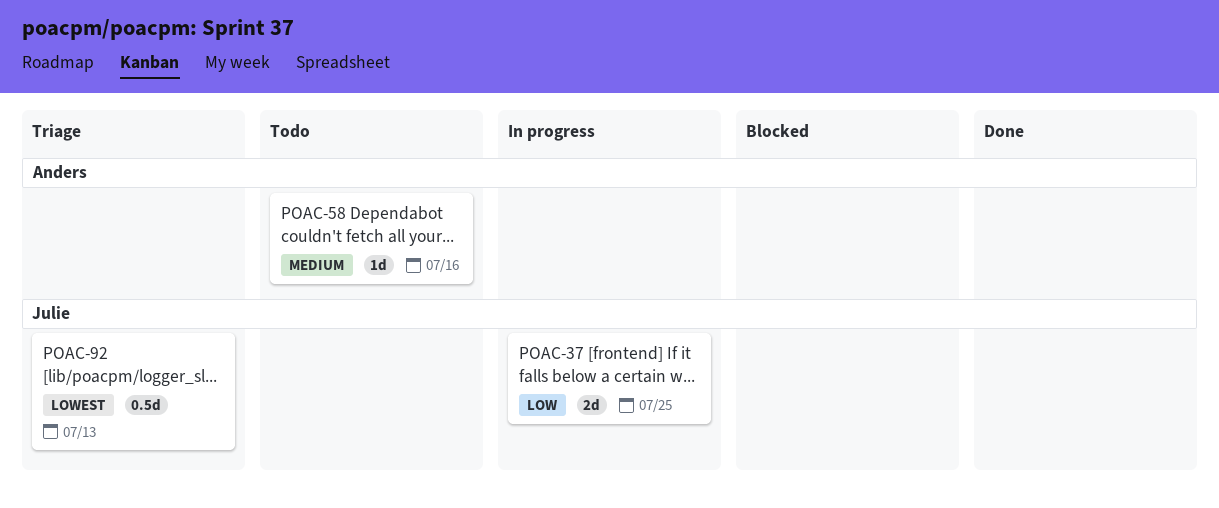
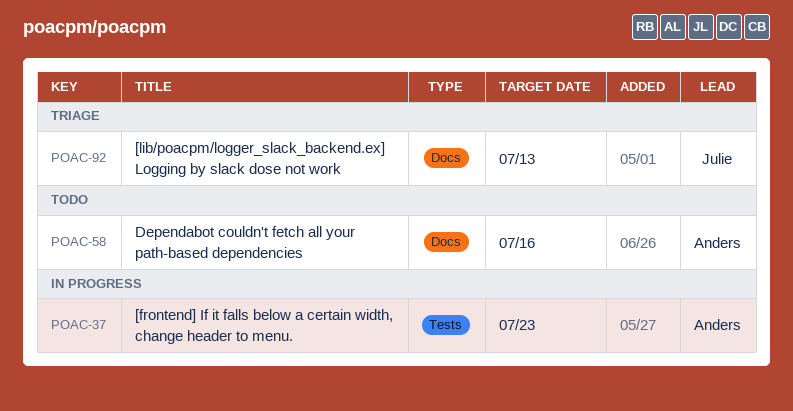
POAC-37, owner: Julie -> Anders
POAC-37, due: Jul 25 -> Jul 23

